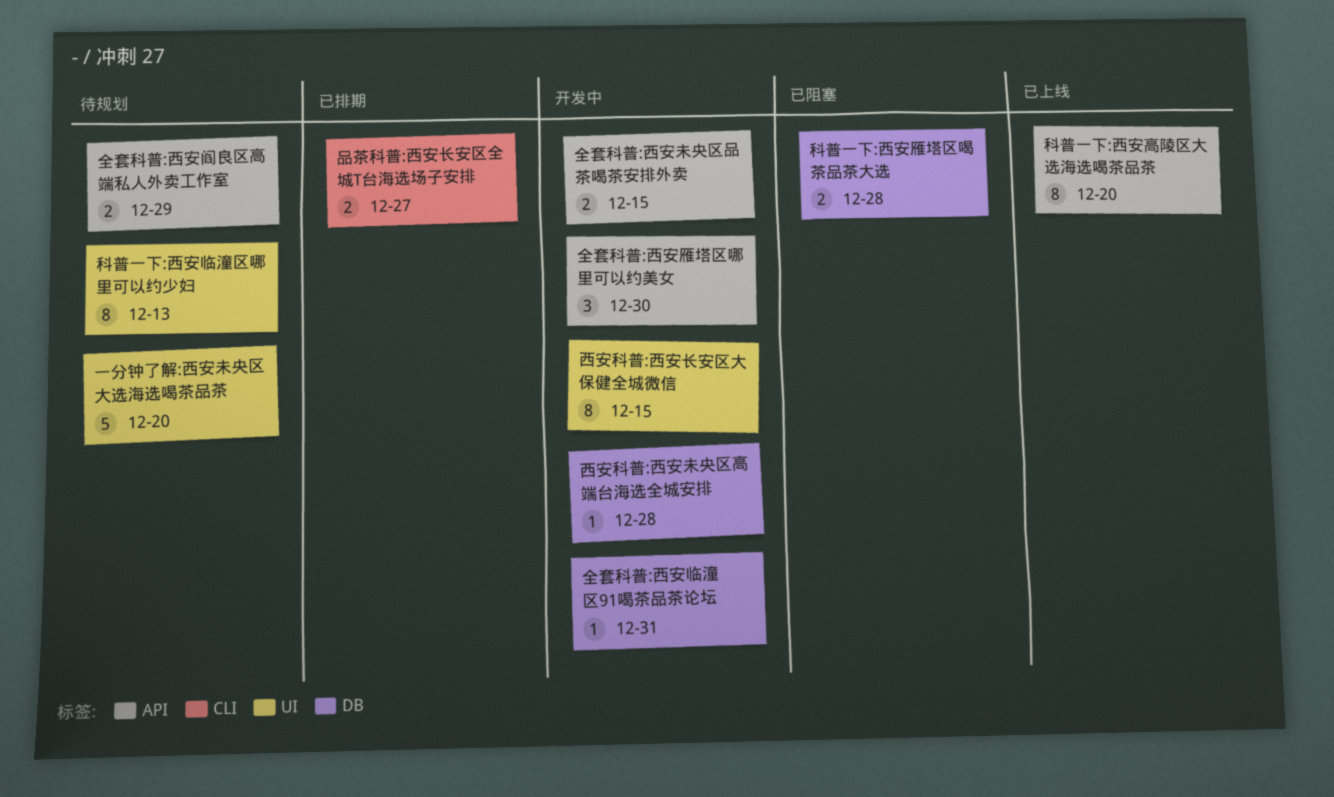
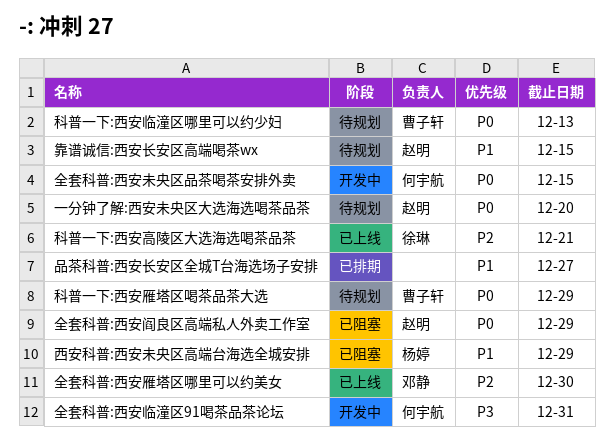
全套科普:西安阎良区高端私人外卖工作室, status: 待规划 -> 已阻塞
全套科普:西安雁塔区哪里可以约美女, status: 开发中 -> 已上线
科普一下:西安雁塔区喝茶品茶大选, status: 已阻塞 -> 待规划
科普一下:西安雁塔区喝茶品茶大选, due: Dec 28 -> Dec 29
科普一下:西安高陵区大选海选喝茶品茶, due: Dec 20 -> Dec 21
西安科普:西安未央区高端台海选全城安排, status: 开发中 -> 已阻塞
西安科普:西安未央区高端台海选全城安排, due: Dec 28 -> Dec 29
西安科普:西安长安区大保健全城微信: present -> none
靠谱诚信:西安长安区高端喝茶wx: none -> present

